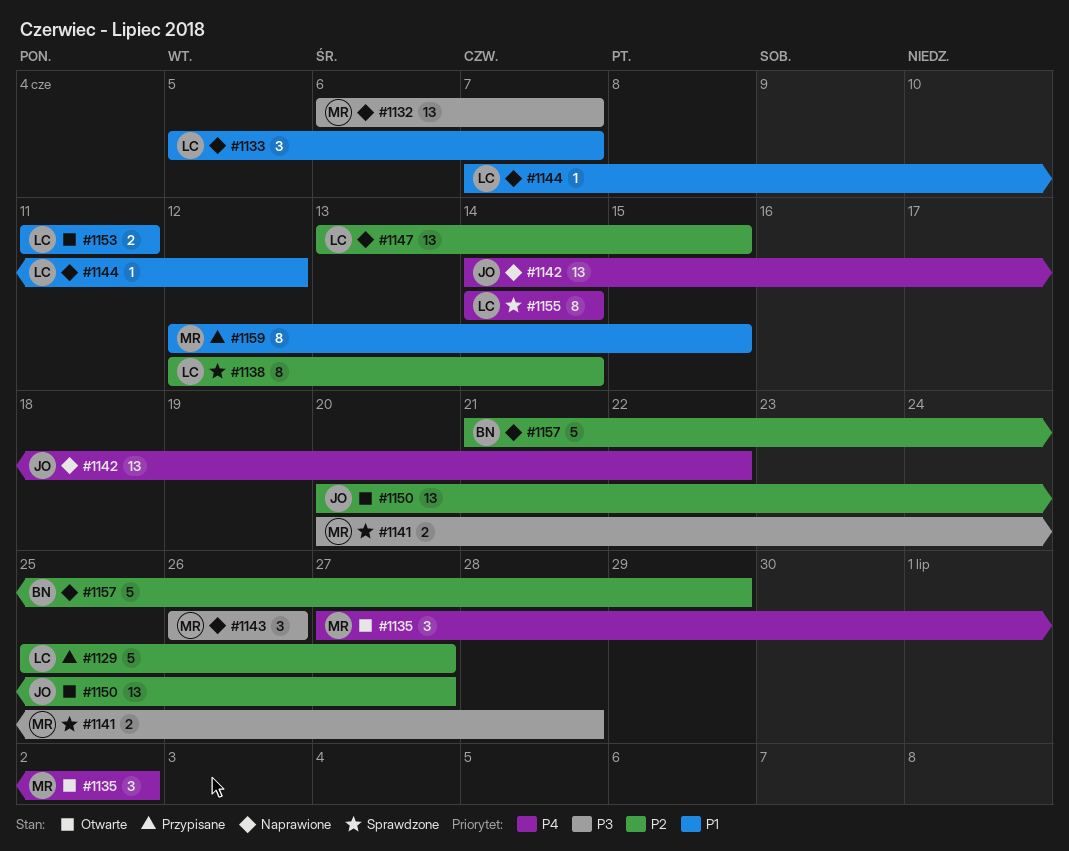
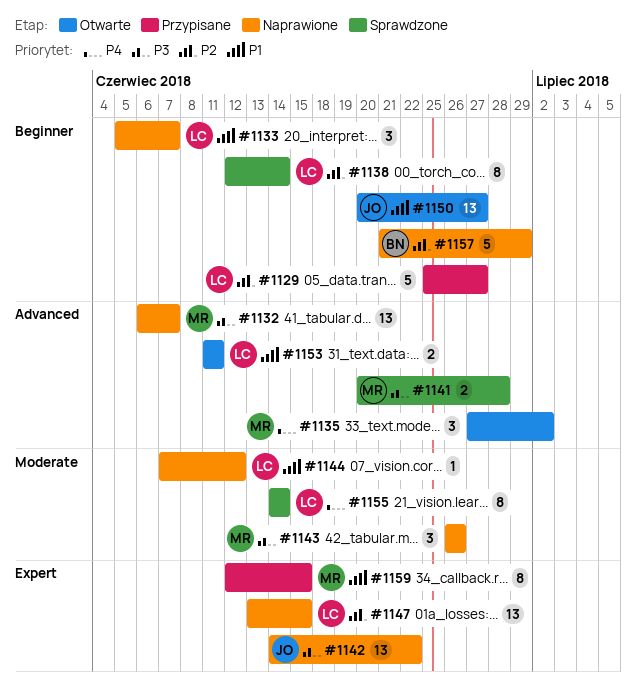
#1142, priority: P4 -> P3
#1150, priority: P2 -> P1

